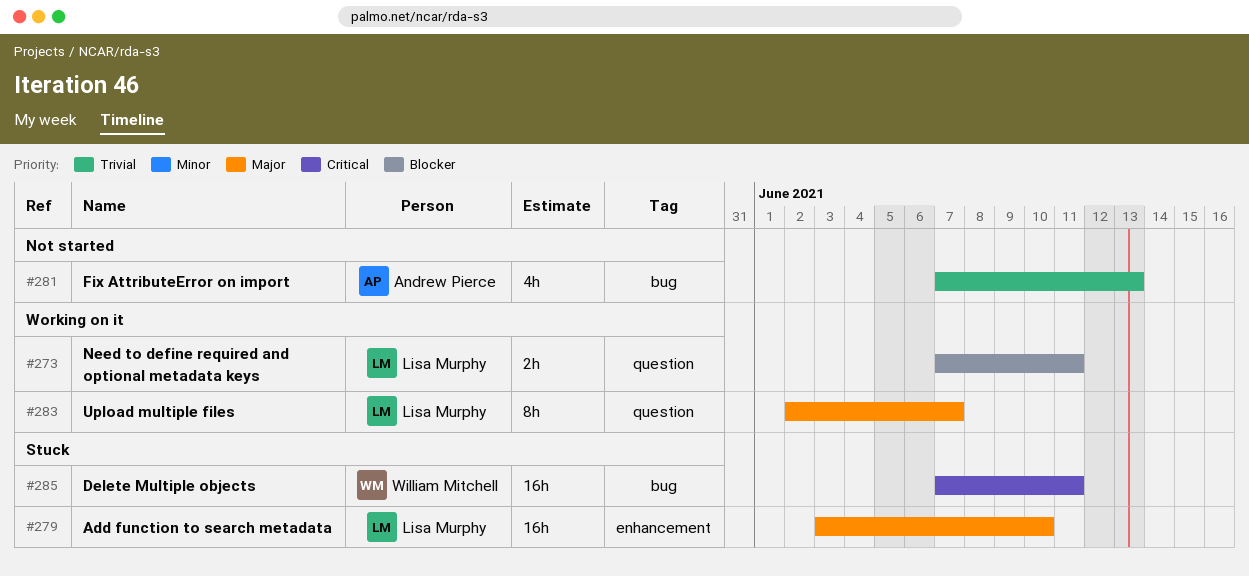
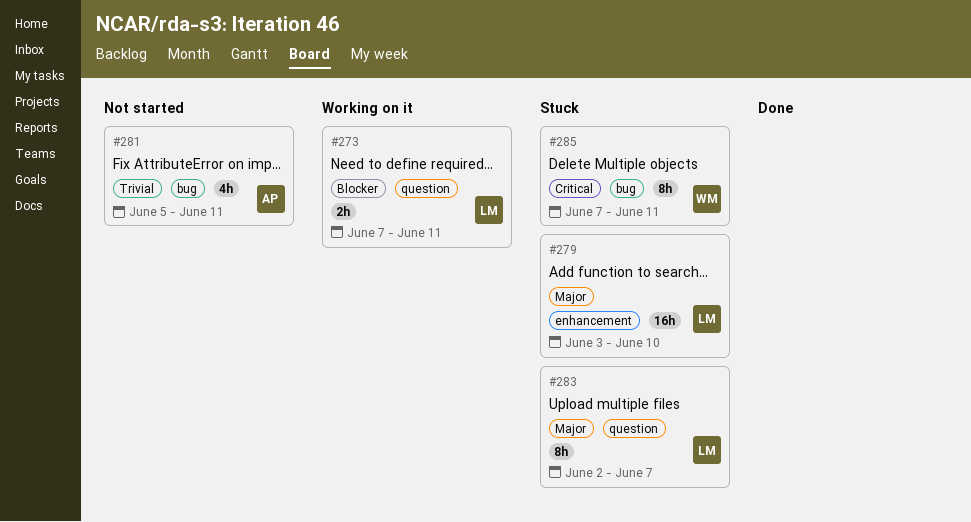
#281, start: Jun 7 -> Jun 5
#281, due: Jun 13 -> Jun 11
#283, status: Working on it -> Stuck
#285, estimate: 16h -> 8h

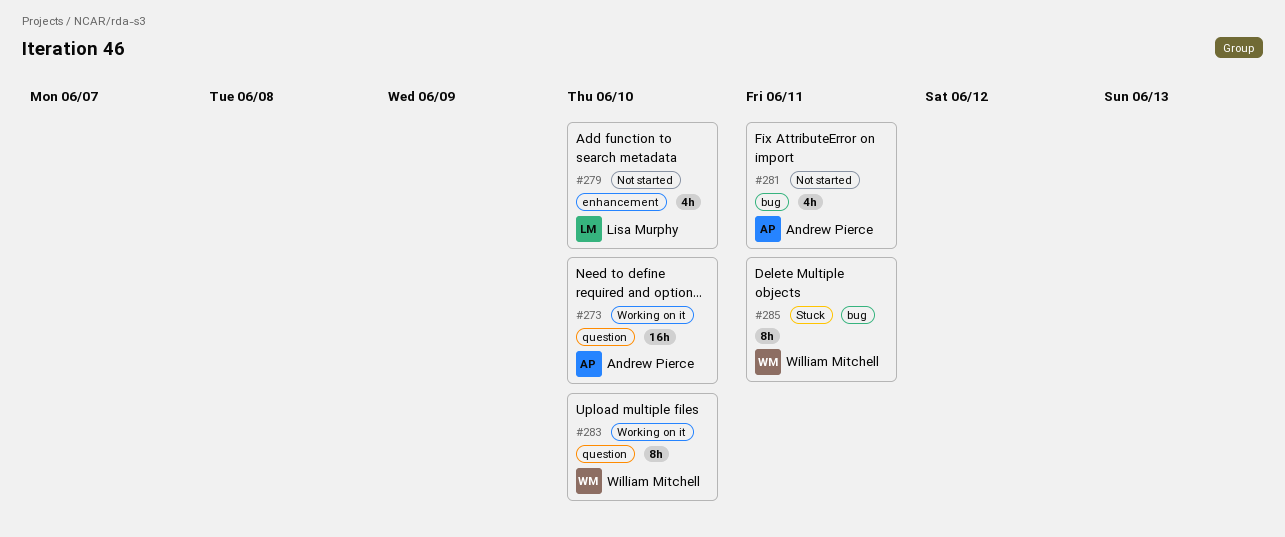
#273, owner: Lisa Murphy -> Andrew Pierce
#273, estimate: 2h -> 16h
#273, due: Jun 11 -> Jun 10
#279, status: Stuck -> Not started
#279, estimate: 16h -> 4h
#283, status: Stuck -> Working on it
#283, owner: Lisa Murphy -> William Mitchell
#283, due: Jun 7 -> Jun 10

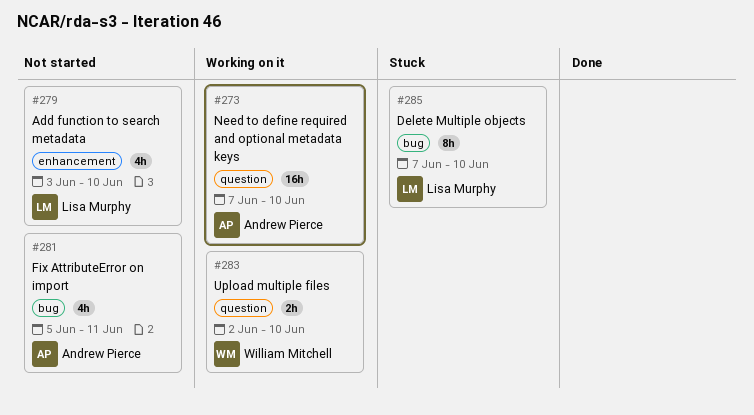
#283, estimate: 8h -> 2h
#285, owner: William Mitchell -> Lisa Murphy
#285, due: Jun 11 -> Jun 10

